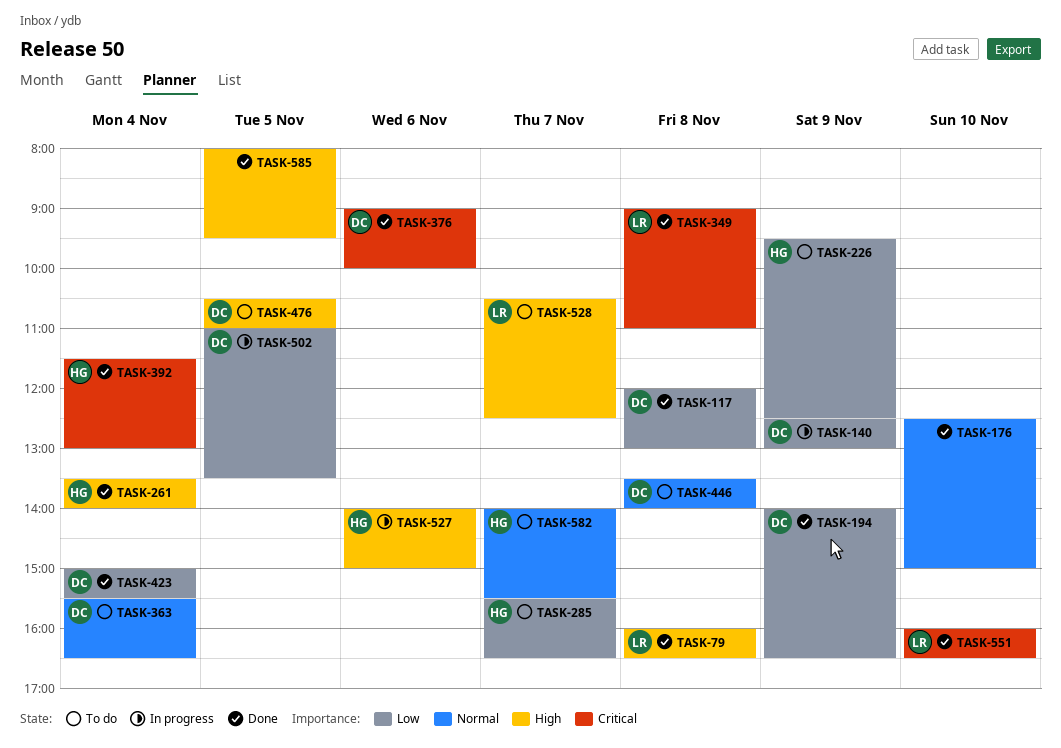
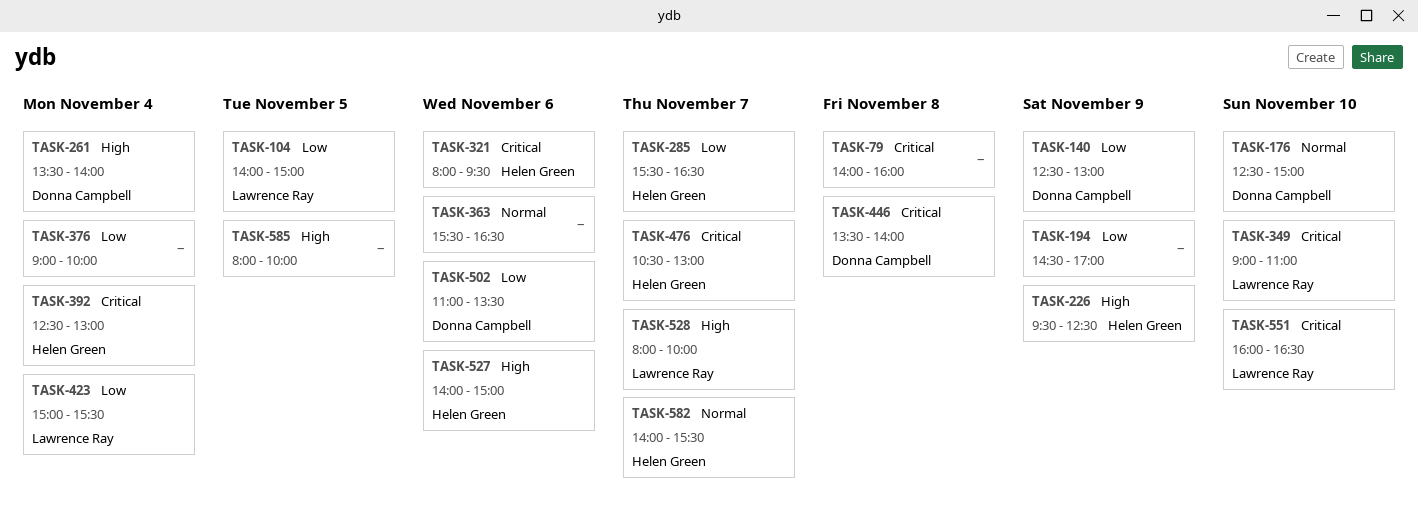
TASK-79, owner: Lawrence Ray -> none
TASK-79, priority: High -> Critical
TASK-79, begins: 16:00 -> 14:00
TASK-79, ends: 16:30 -> 16:00
TASK-104: none -> present
TASK-117: present -> none
TASK-176, owner: none -> Donna Campbell
TASK-194, owner: Donna Campbell -> none
TASK-194, begins: 14:00 -> 14:30
TASK-194, ends: 16:30 -> 17:00
TASK-226, priority: Low -> High
TASK-261, owner: Helen Green -> Donna Campbell
TASK-321: none -> present
TASK-349, day: Nov 8 -> Nov 10
TASK-363, owner: Donna Campbell -> none
TASK-363, day: Nov 4 -> Nov 6
TASK-376, owner: Donna Campbell -> none
TASK-376, priority: Critical -> Low
TASK-376, day: Nov 6 -> Nov 4
TASK-392, begins: 11:30 -> 12:30
TASK-423, owner: Donna Campbell -> Lawrence Ray
TASK-446, priority: Normal -> Critical
TASK-476, owner: Donna Campbell -> Helen Green
TASK-476, priority: High -> Critical
TASK-476, day: Nov 5 -> Nov 7
TASK-476, ends: 11:00 -> 13:00
TASK-502, day: Nov 5 -> Nov 6
TASK-528, begins: 10:30 -> 08:00
TASK-528, ends: 12:30 -> 10:00
TASK-585, ends: 09:30 -> 10:00

